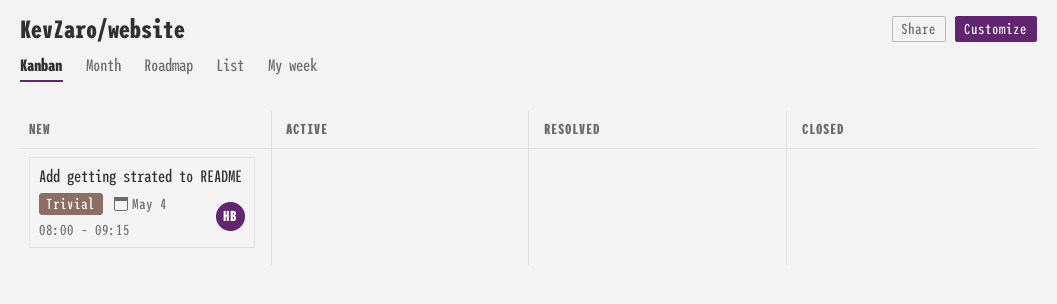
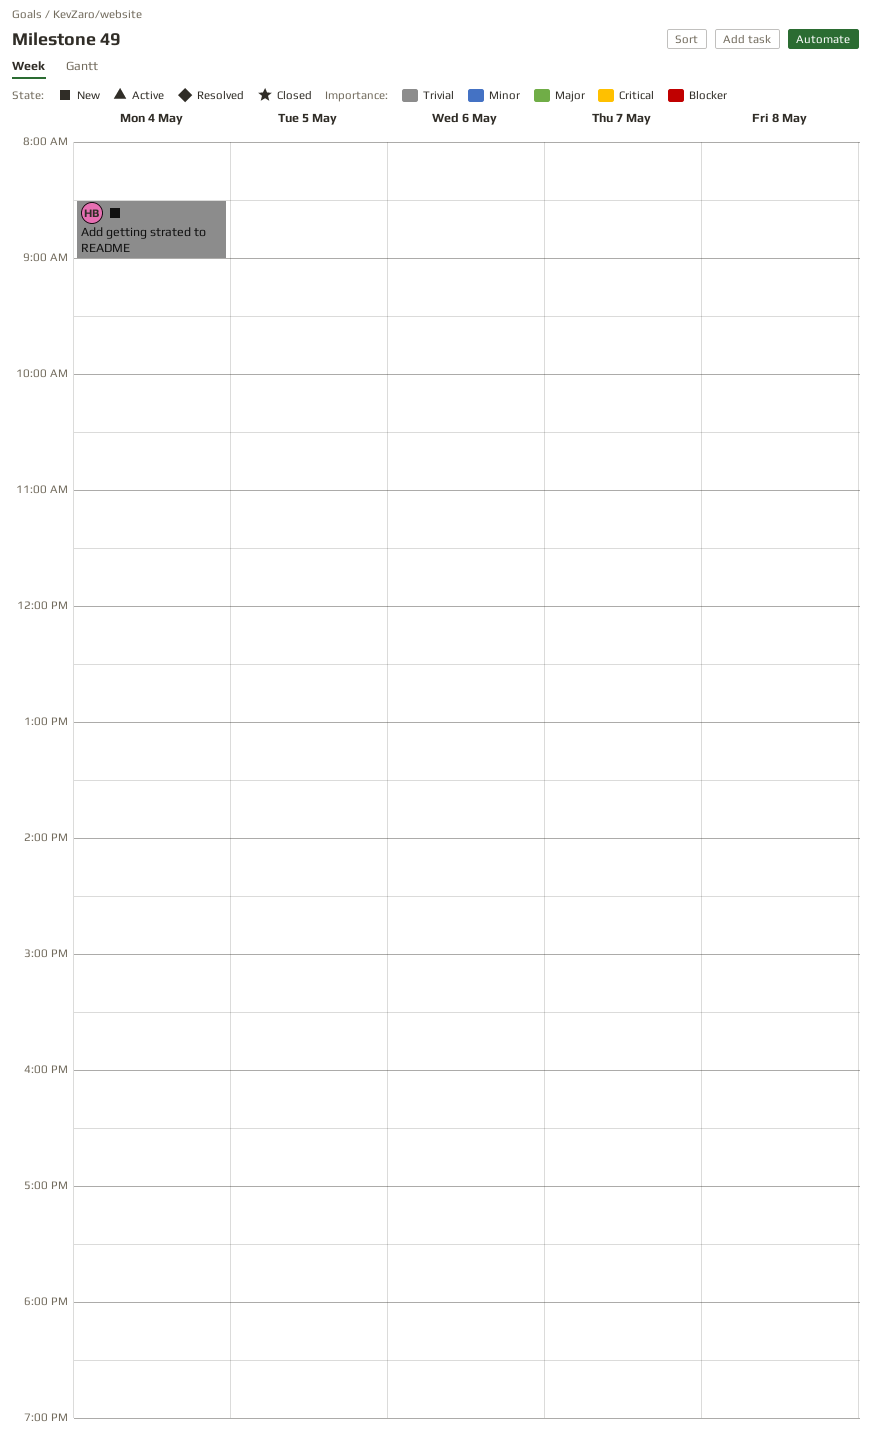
Add getting strated to README, begins: 08:00 -> 08:30
Add getting strated to README, ends: 09:15 -> 09:00

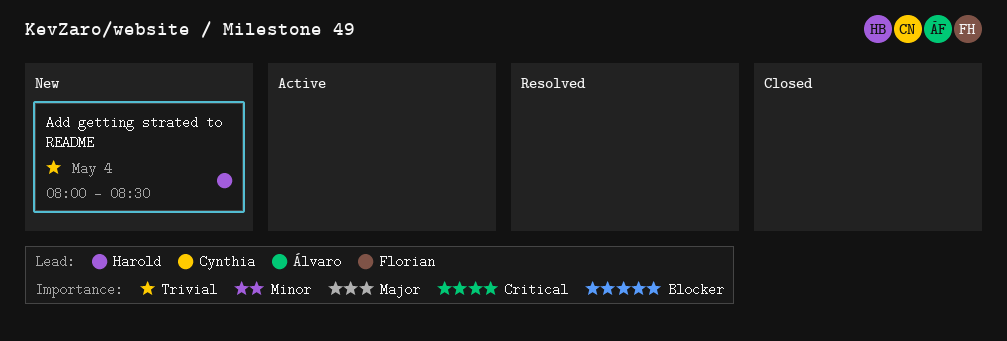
Add getting strated to README, begins: 08:30 -> 08:00
Add getting strated to README, ends: 09:00 -> 08:30

